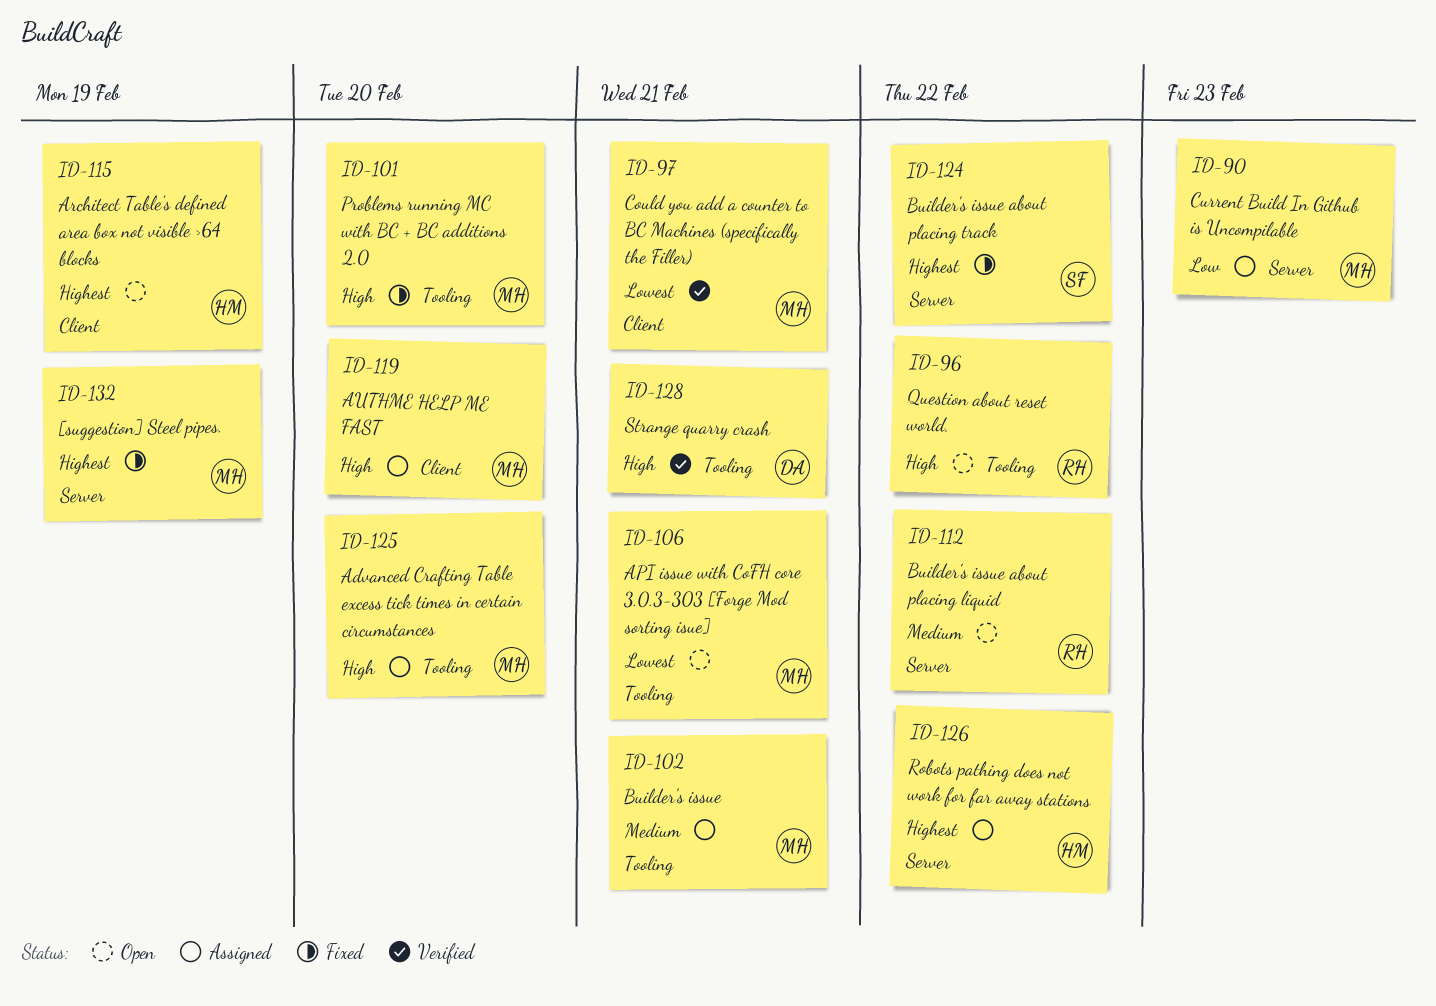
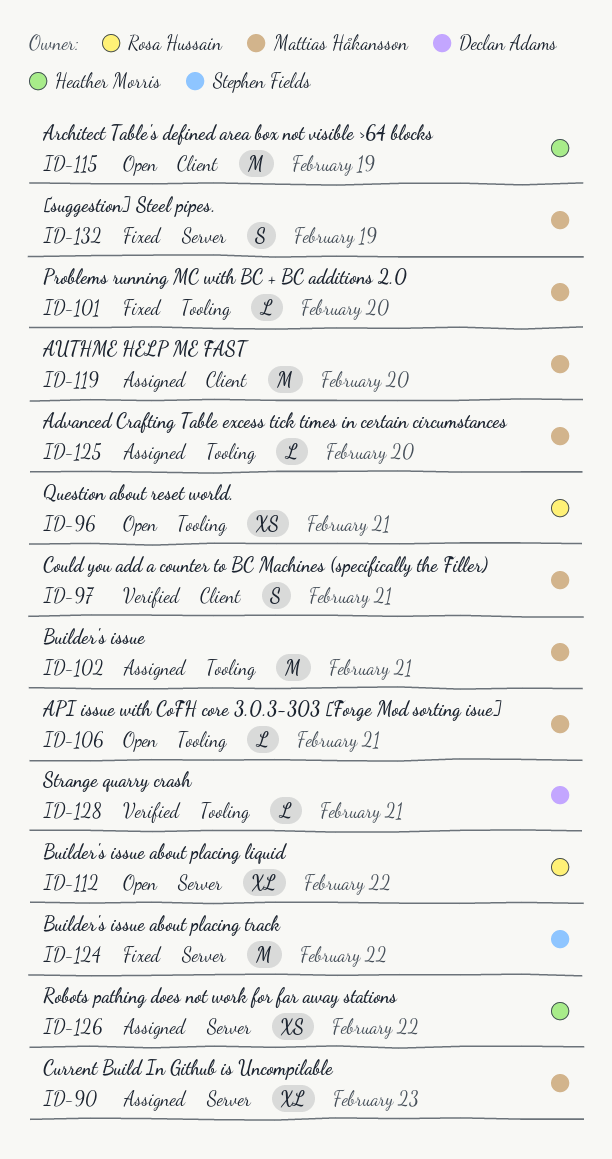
ID-96, due: Feb 22 -> Feb 21

